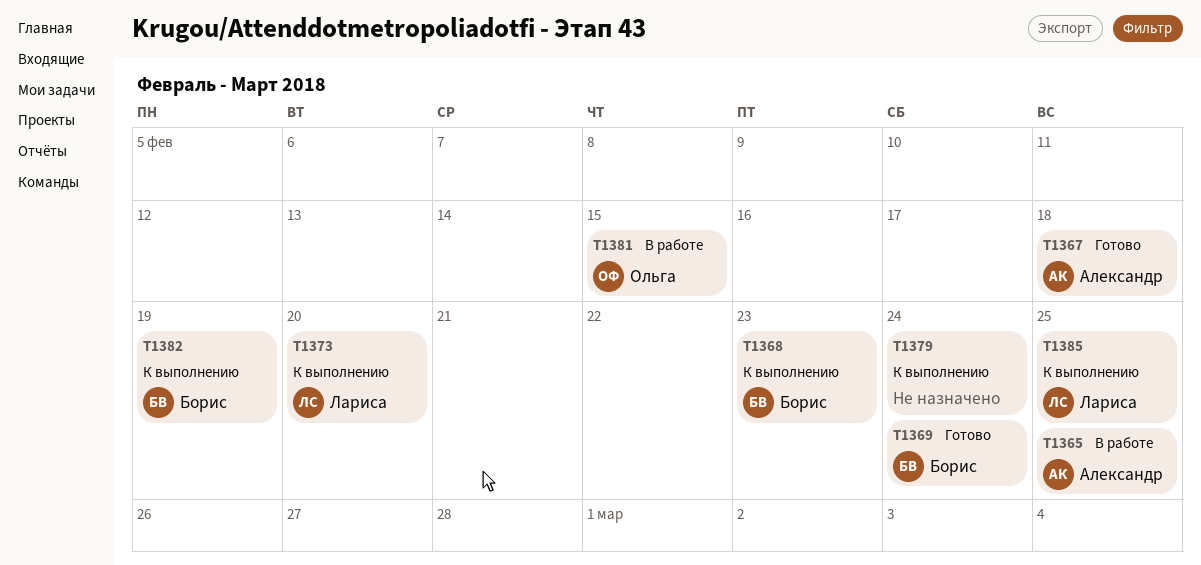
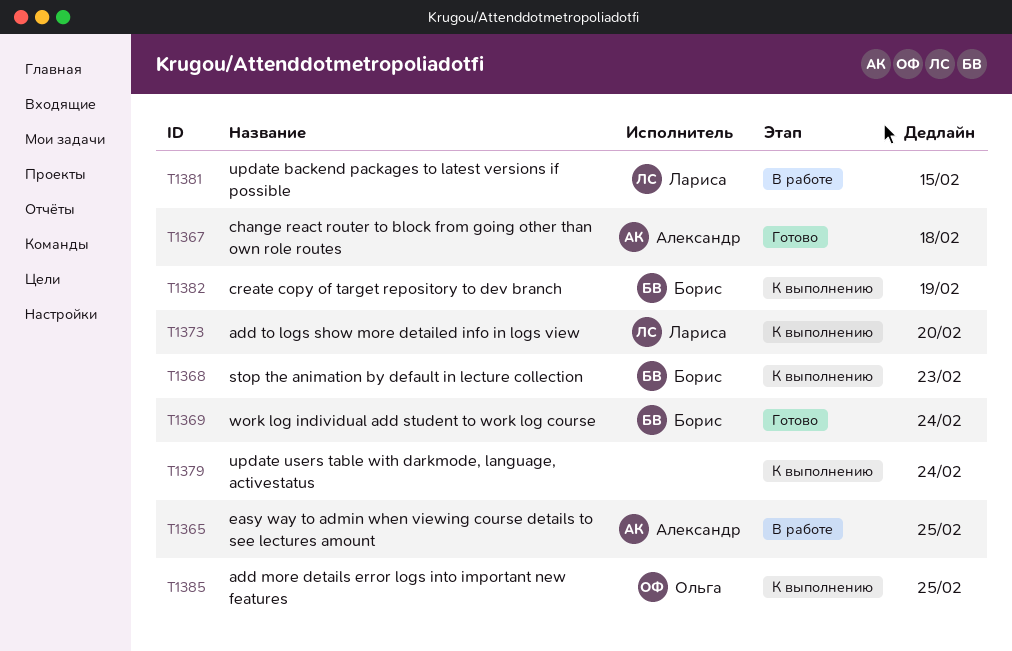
T1381, owner: Ольга -> Лариса
T1385, owner: Лариса -> Ольга

